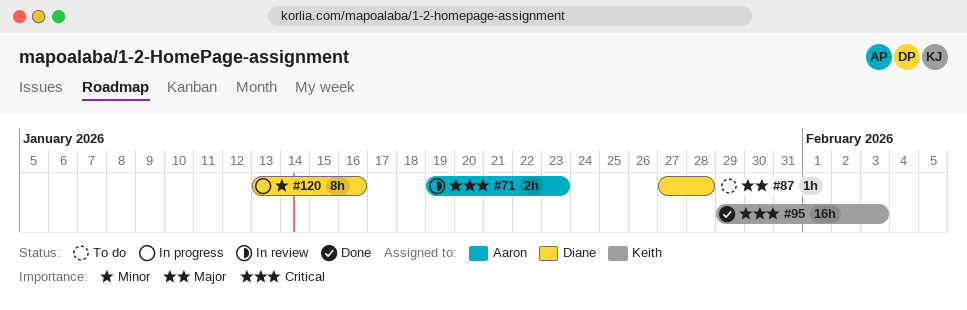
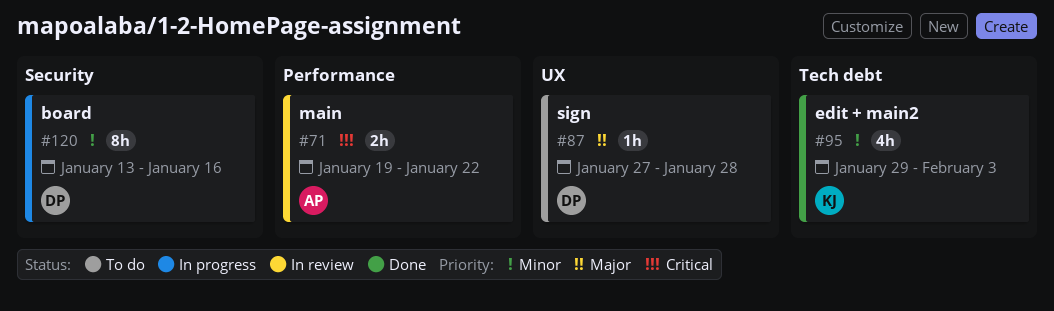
#71, due: Jan 23 -> Jan 22
#95, priority: Critical -> Minor
#95, estimate: 16h -> 4h

